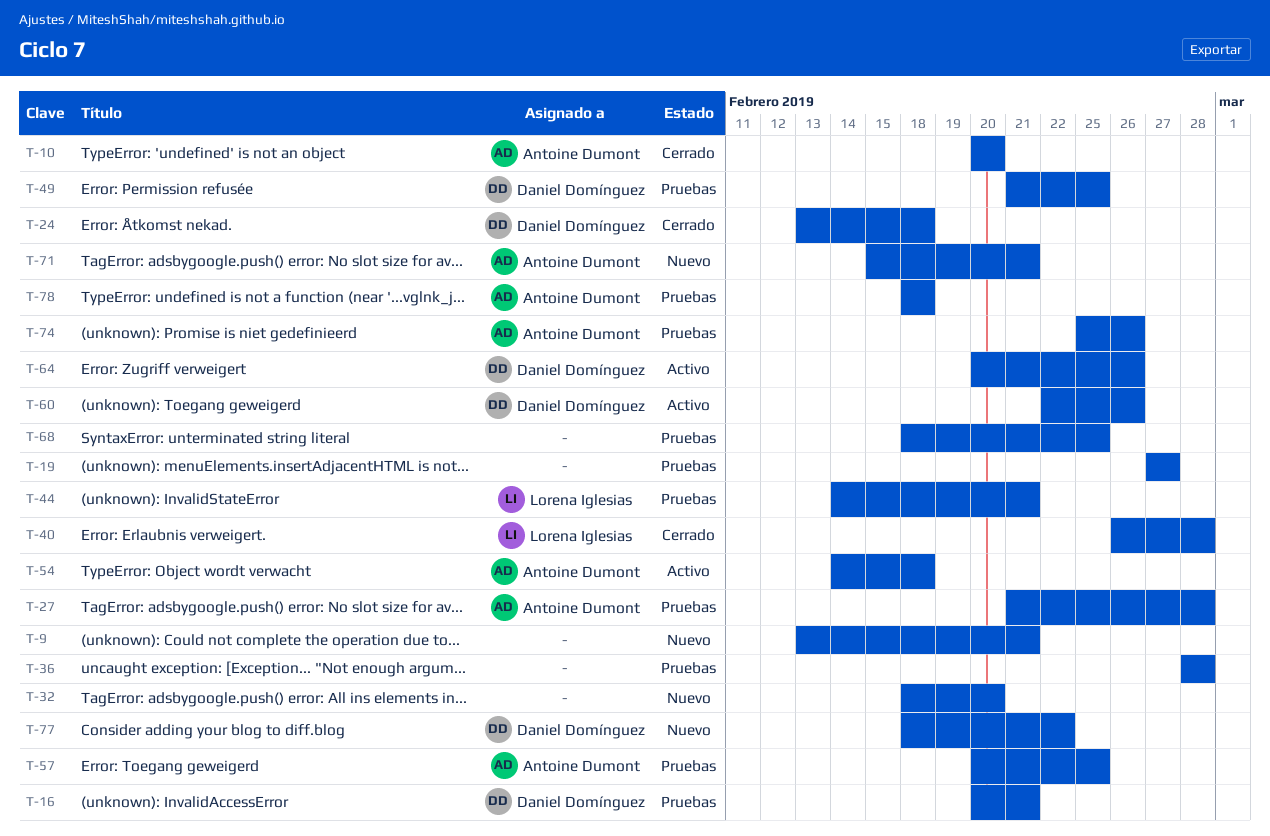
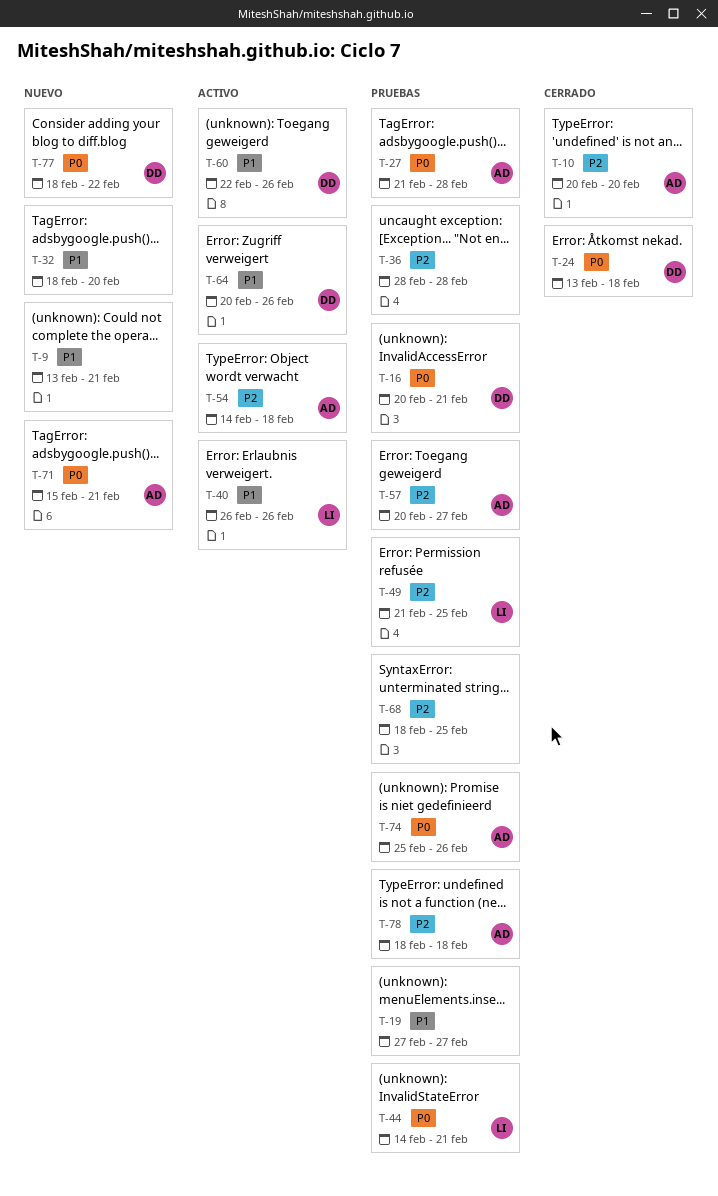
T-40, status: Cerrado -> Activo
T-40, due: Feb 28 -> Feb 26
T-49, owner: Daniel Domínguez -> Lorena Iglesias
T-57, due: Feb 25 -> Feb 27

